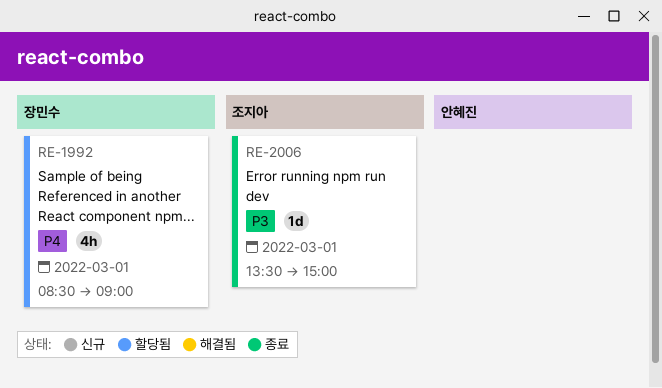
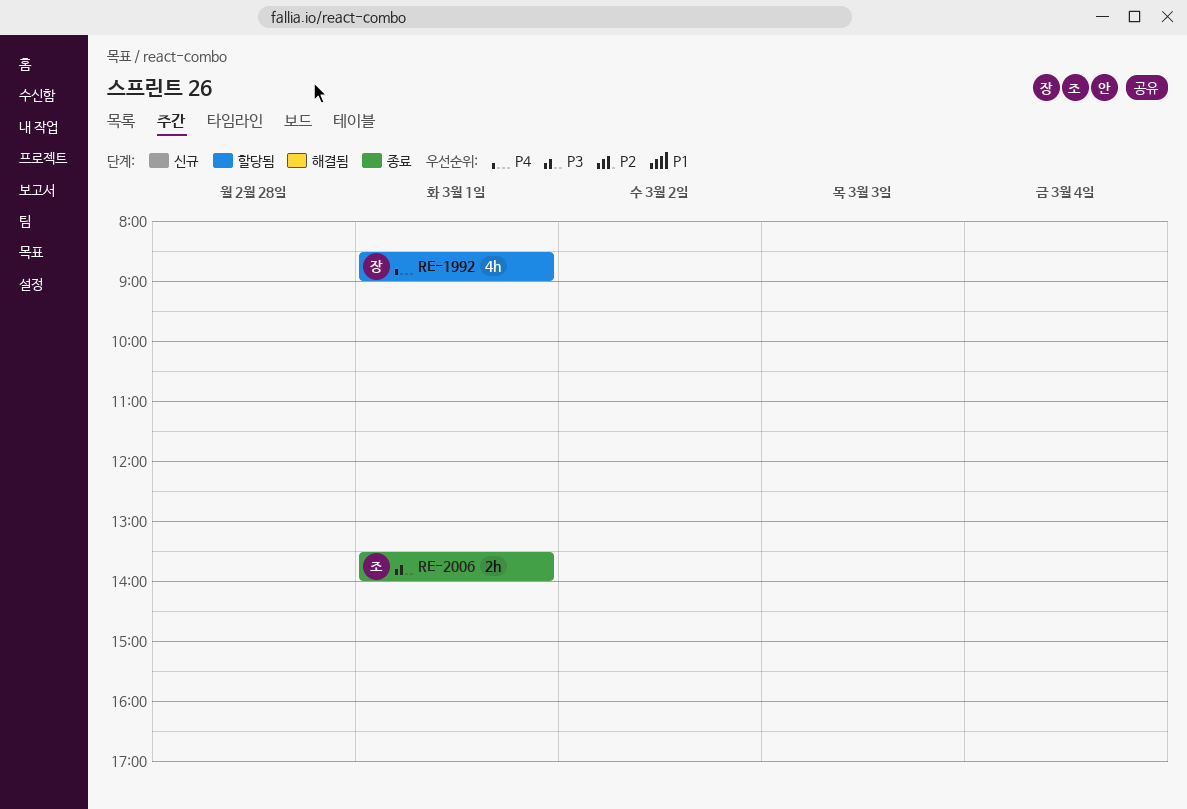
RE-2006, estimate: 1d -> 2h
RE-2006, ends: 15:00 -> 14:00

